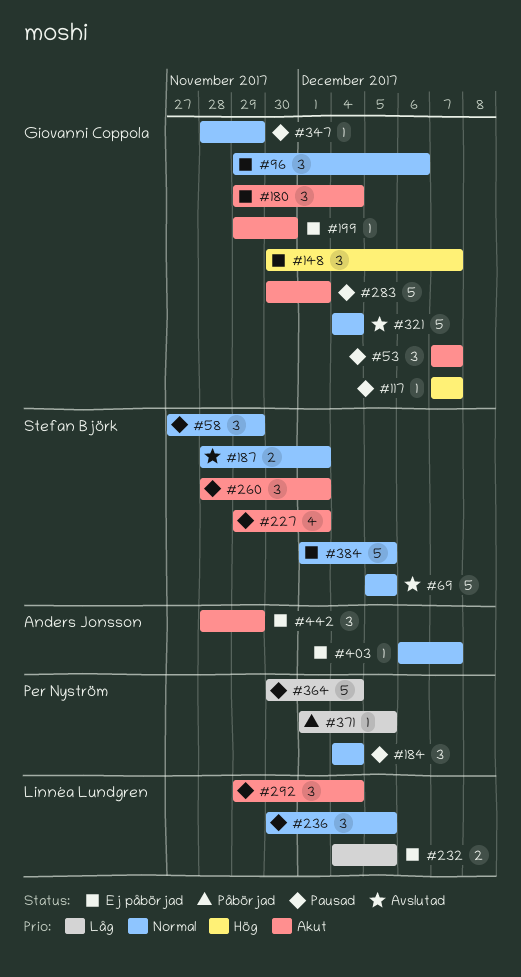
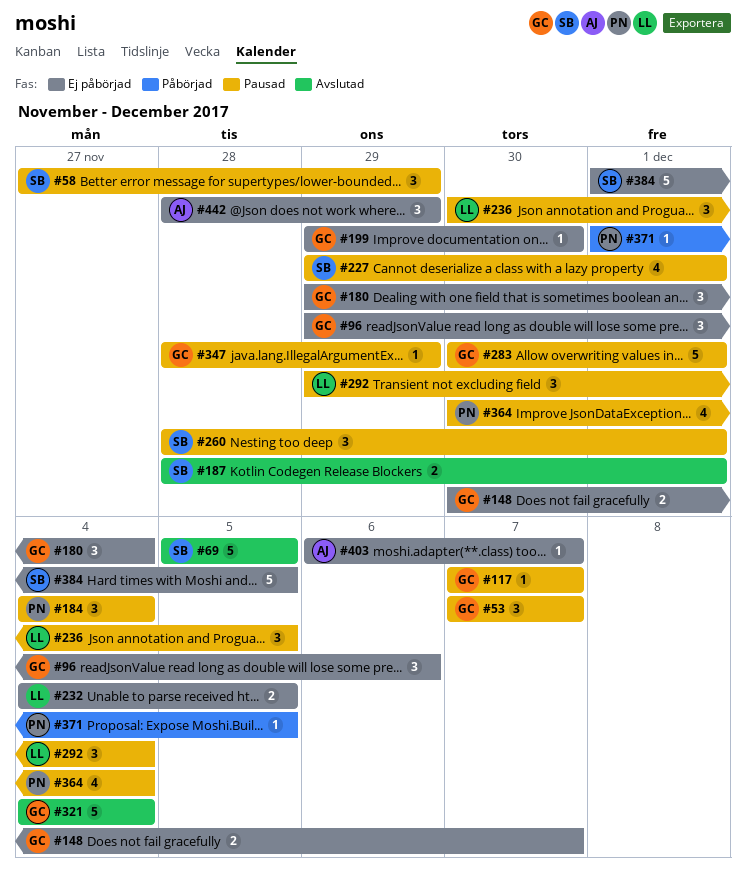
#148, estimate: 3 -> 2
#364, estimate: 5 -> 4

